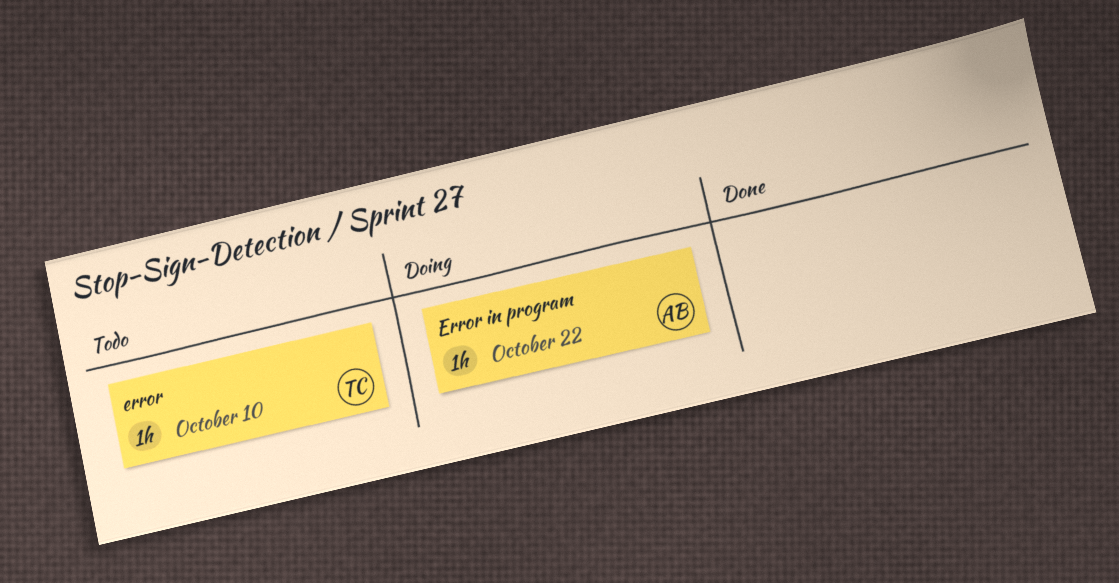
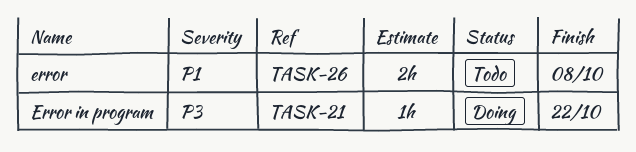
error, estimate: 1h -> 2h
error, due: Oct 10 -> Oct 8

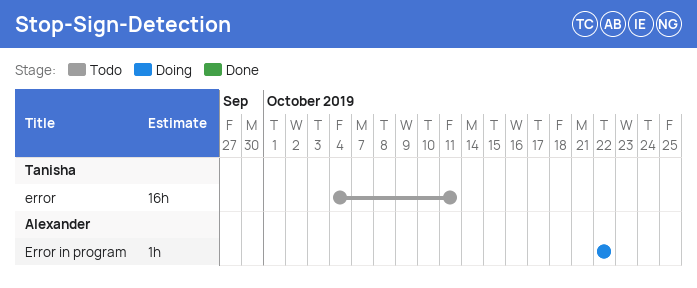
error, estimate: 2h -> 16h
error, due: Oct 8 -> Oct 11

